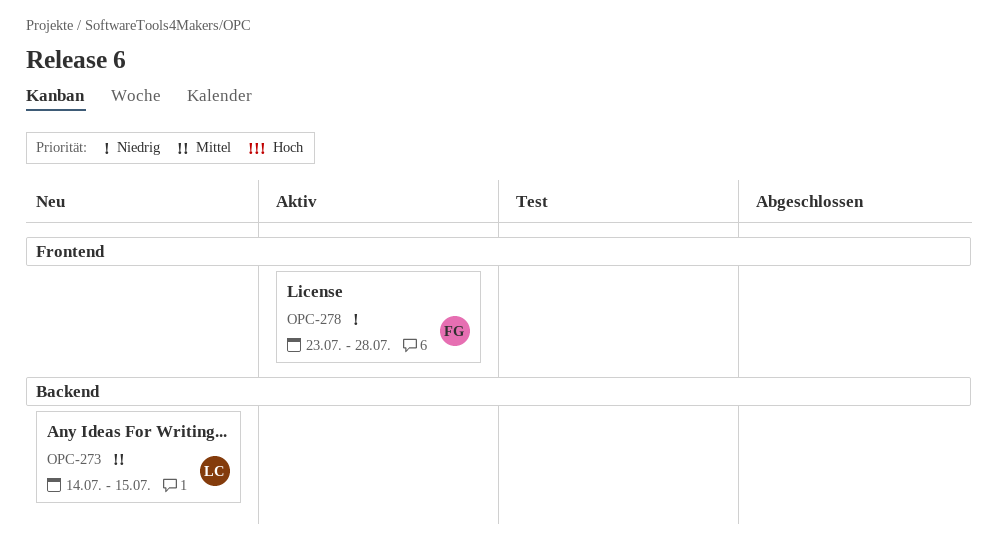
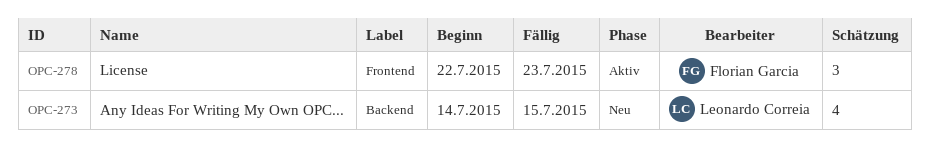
OPC-278, start: Jul 23 -> Jul 22
OPC-278, due: Jul 28 -> Jul 23

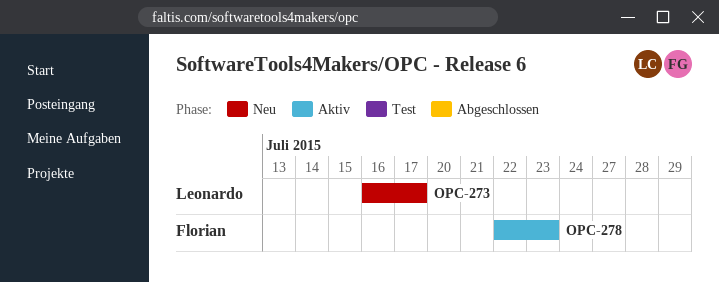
OPC-273, start: Jul 14 -> Jul 16
OPC-273, due: Jul 15 -> Jul 17

